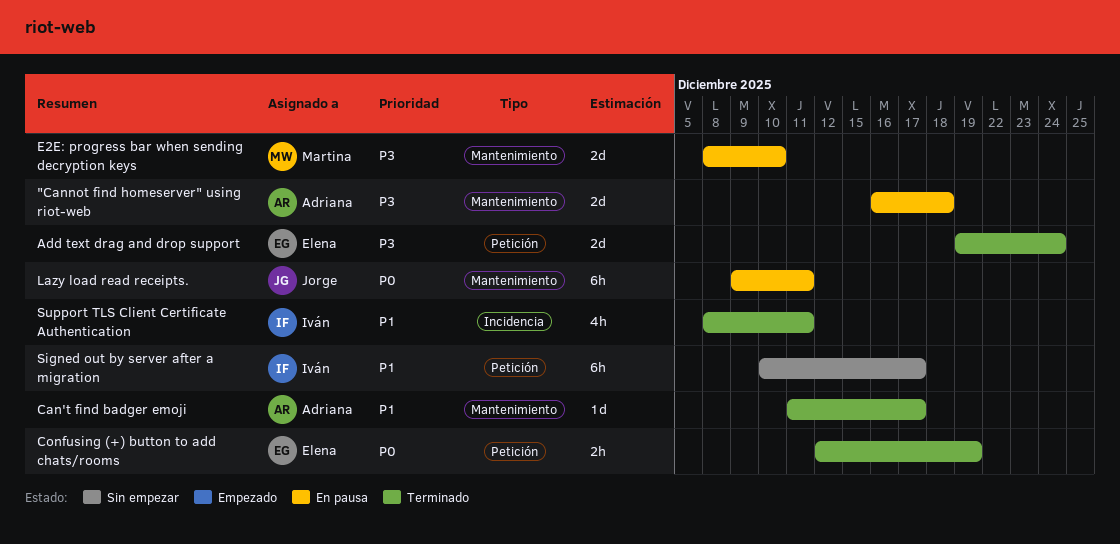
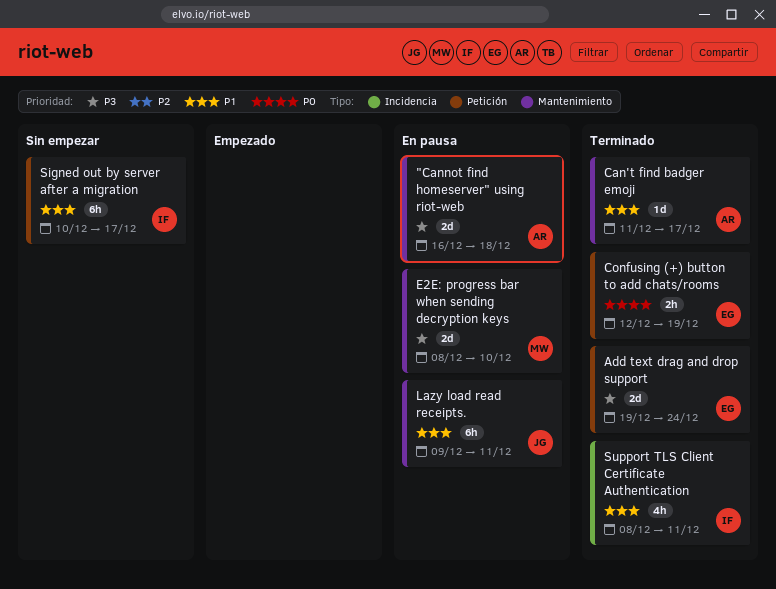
Lazy load read receipts., priority: P0 -> P1

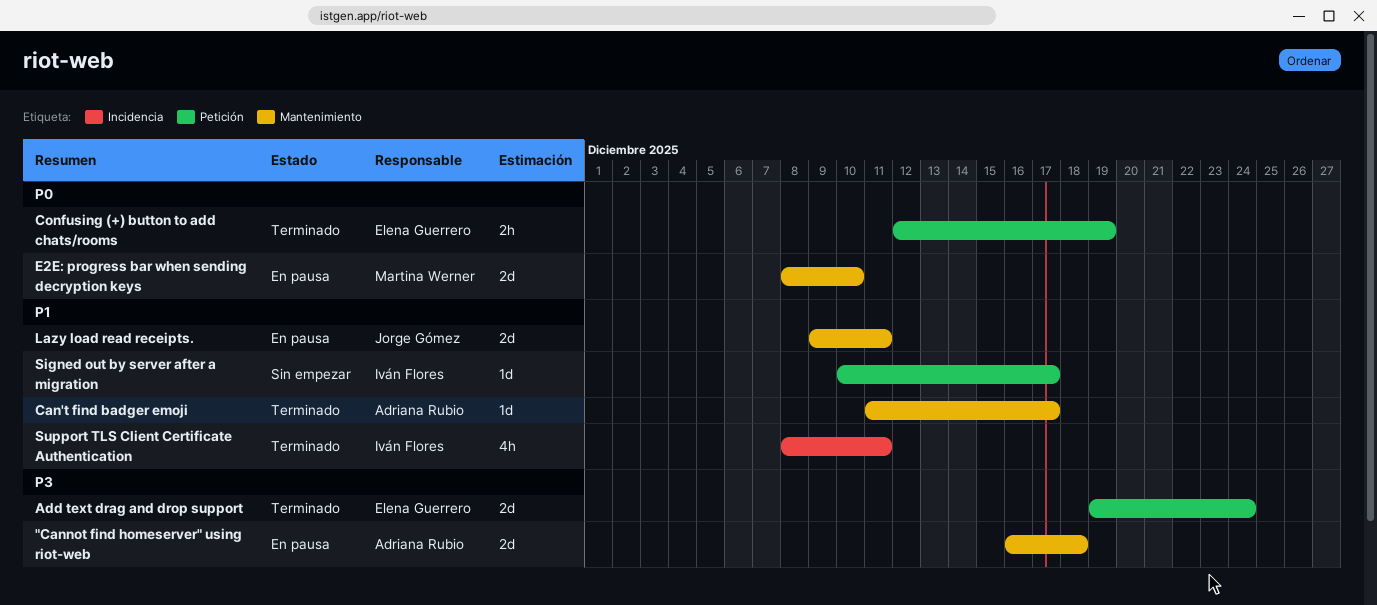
E2E: progress bar when sending decryption keys, priority: P3 -> P0
Lazy load read receipts., estimate: 6h -> 2d
Signed out by server after a migration, estimate: 6h -> 1d

